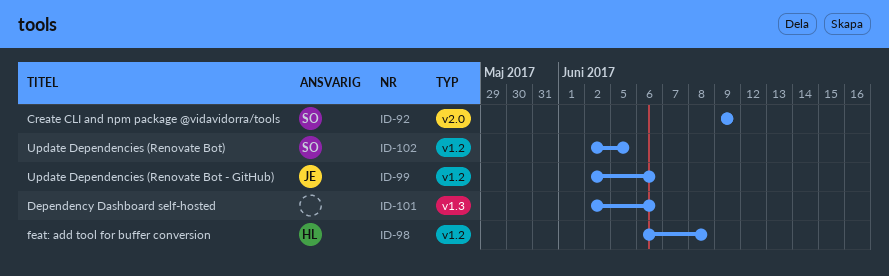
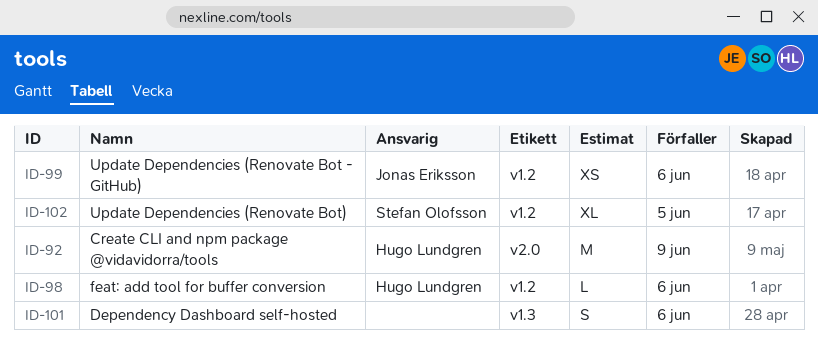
ID-92, owner: Stefan Olofsson -> Hugo Lundgren
ID-98, due: Jun 8 -> Jun 6

